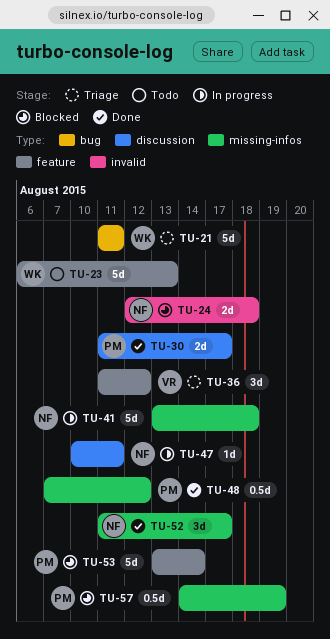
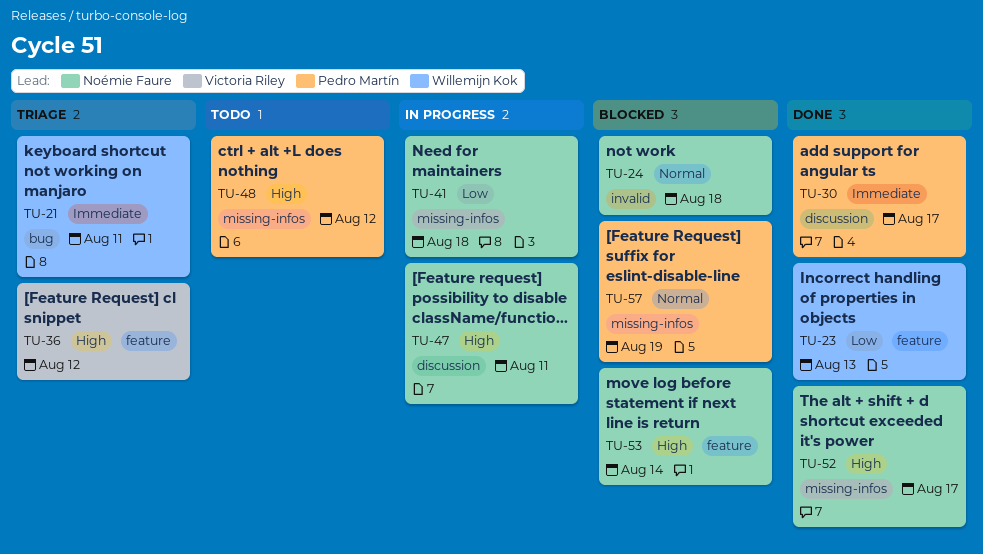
TU-23, status: Todo -> Done
TU-48, status: Done -> Todo
TU-53, owner: Pedro Martín -> Noémie Faure

